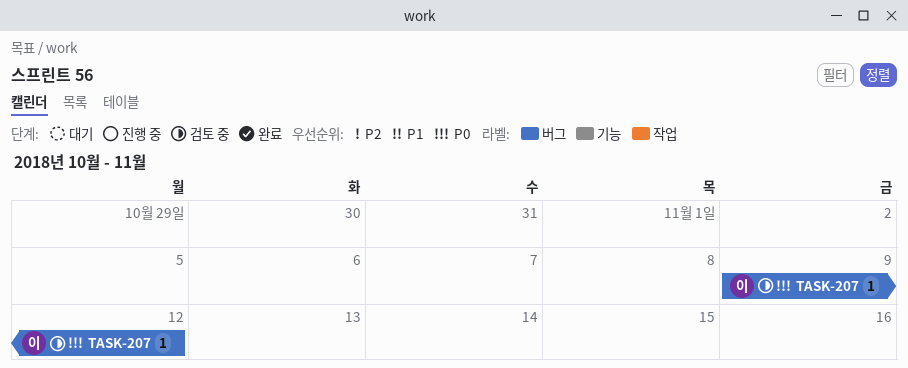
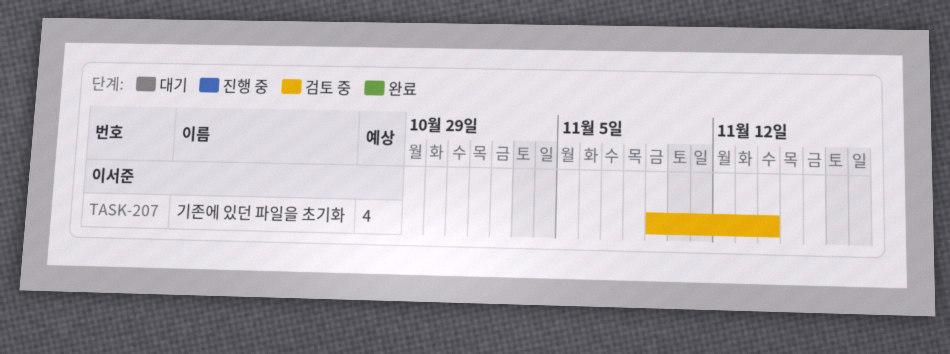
TASK-207, estimate: 1 -> 4
TASK-207, due: Nov 12 -> Nov 14

